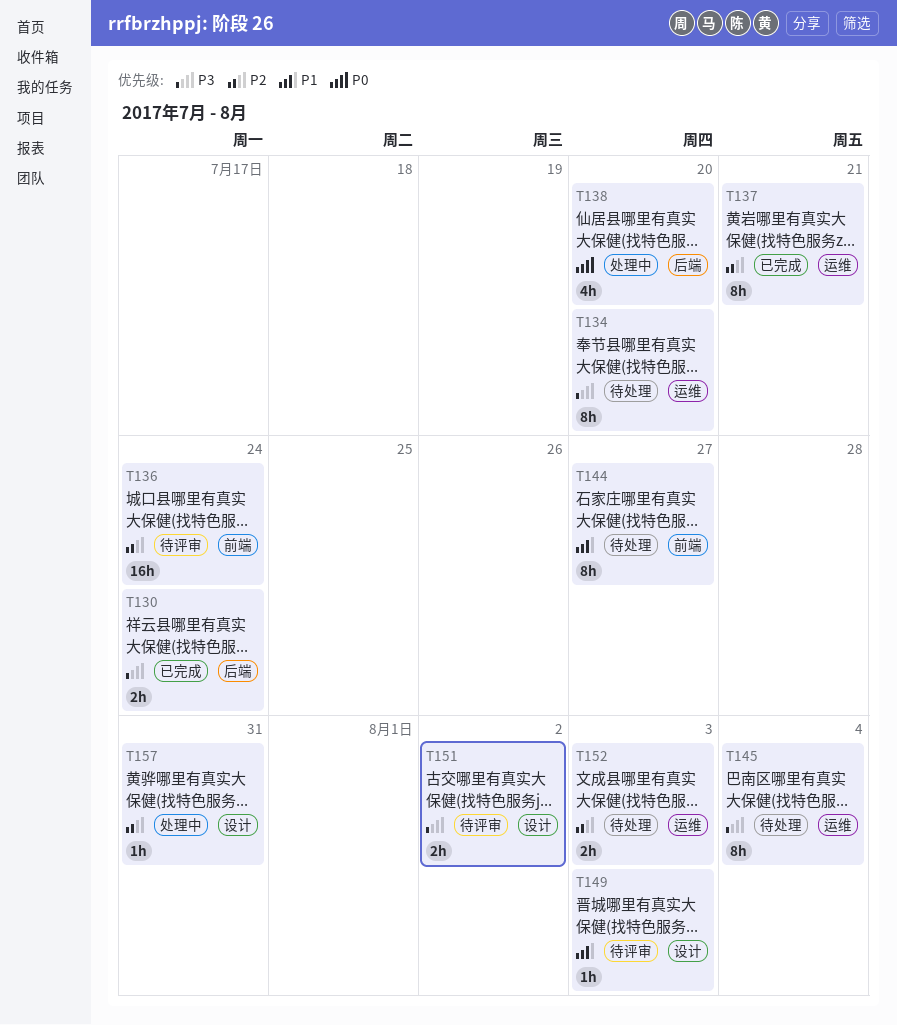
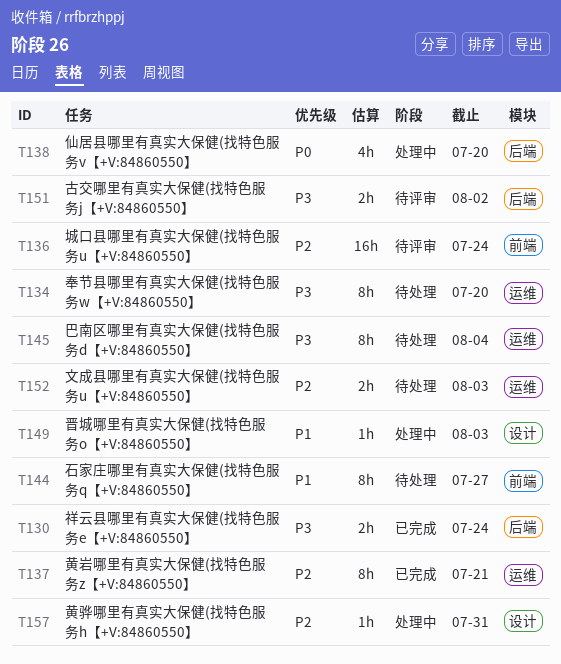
T149, status: 待评审 -> 处理中
T151, label: 设计 -> 后端

